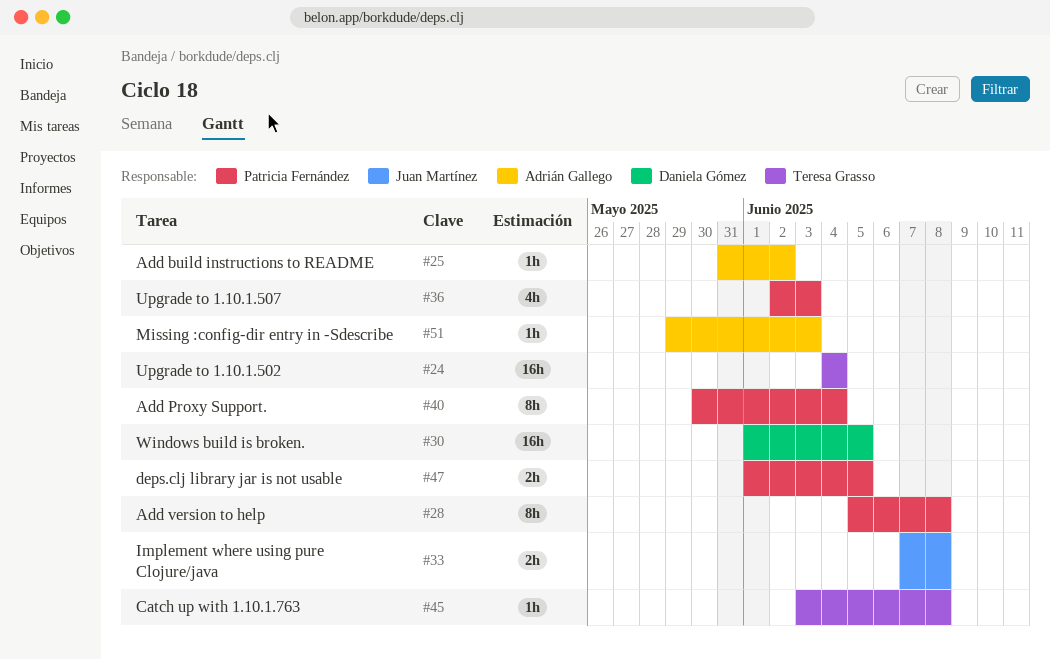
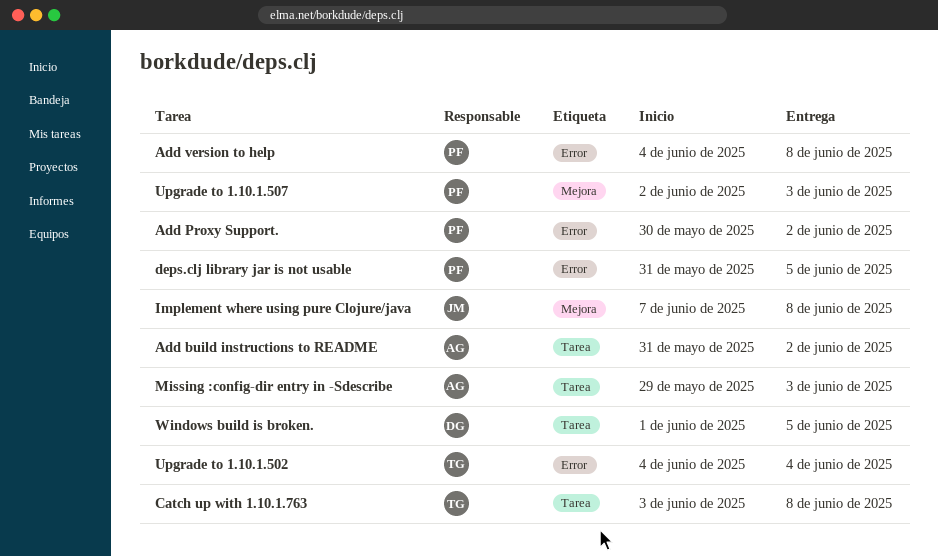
Add Proxy Support., due: Jun 4 -> Jun 2
Add version to help, start: Jun 5 -> Jun 4
deps.clj library jar is not usable, start: Jun 1 -> May 31

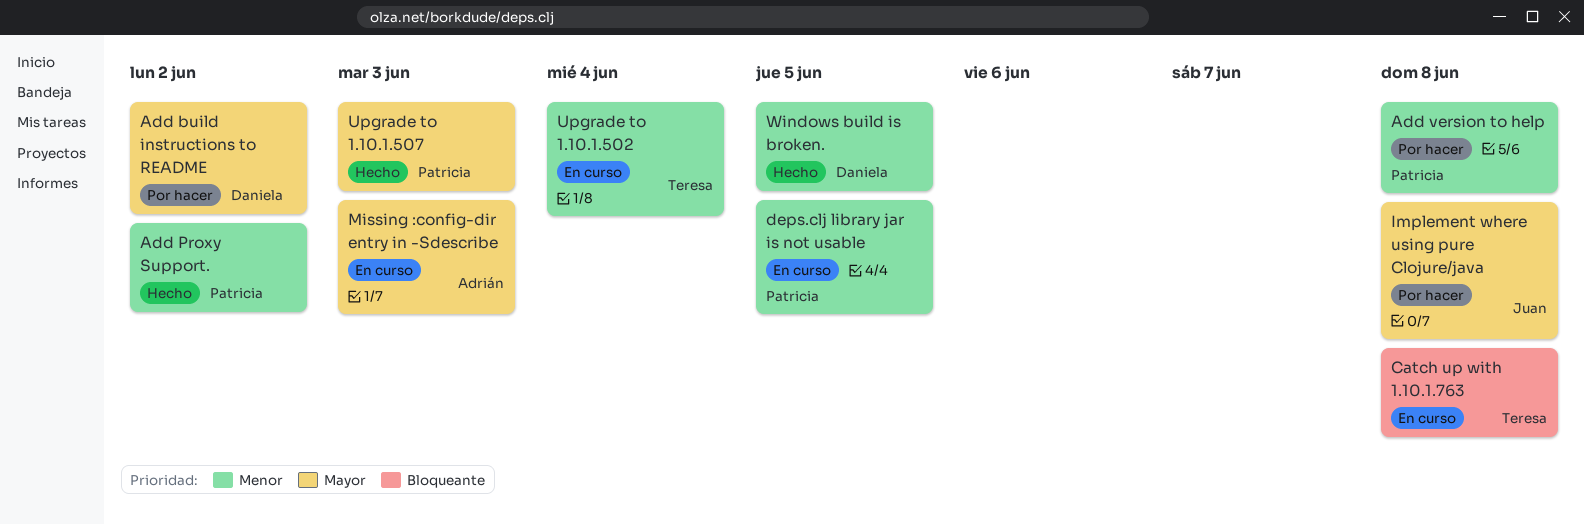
Add build instructions to README, owner: Adrián -> Daniela

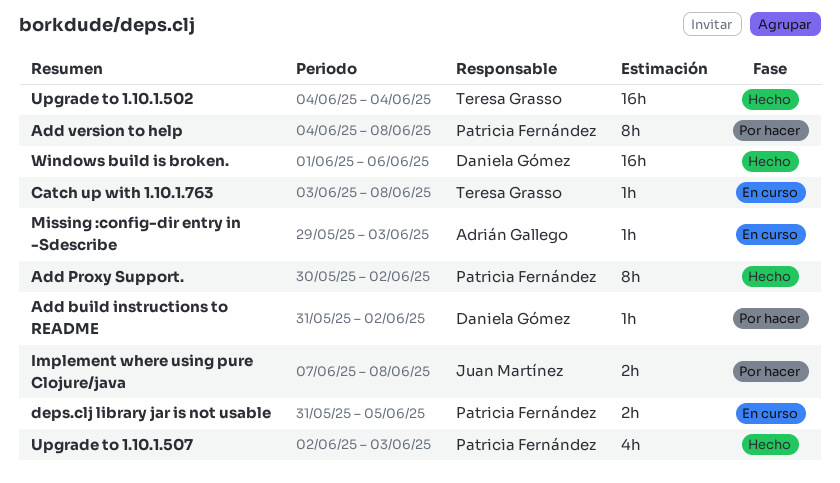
Upgrade to 1.10.1.502, status: En curso -> Hecho
Windows build is broken., due: Jun 5 -> Jun 6

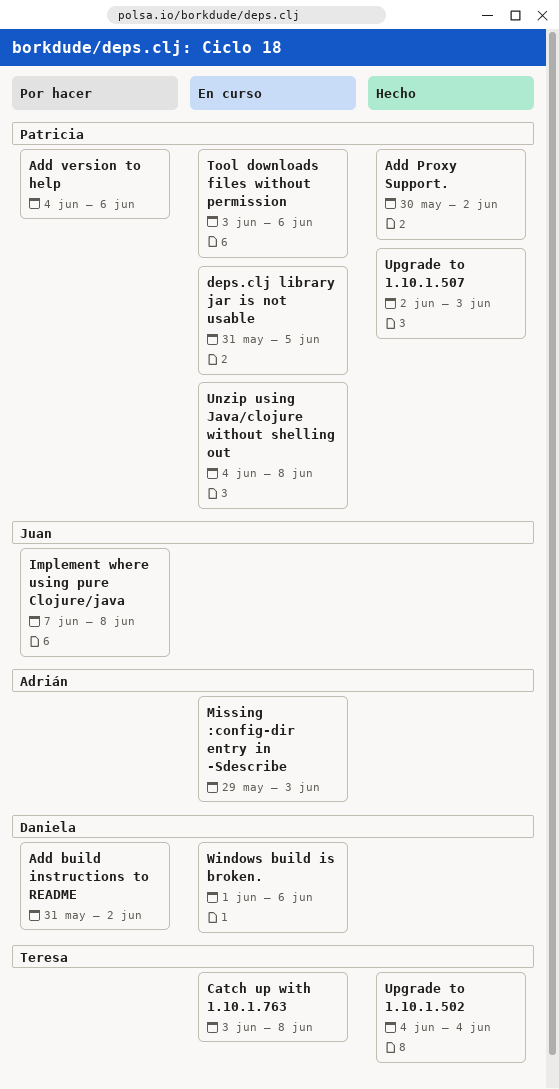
Add version to help, due: Jun 8 -> Jun 6
Tool downloads files without permission: none -> present
Unzip using Java/clojure without shelling out: none -> present
Windows build is broken., status: Hecho -> En curso

